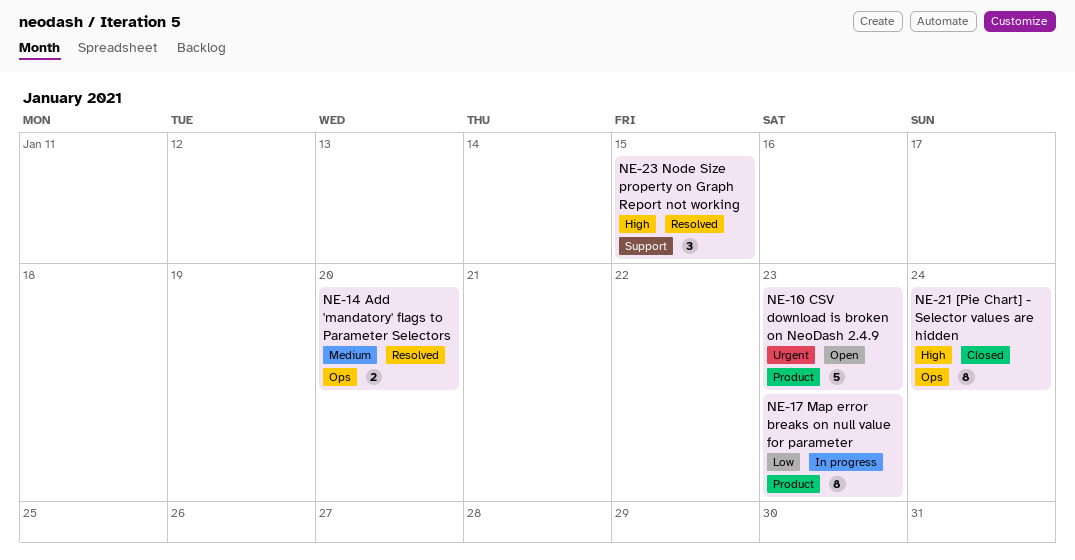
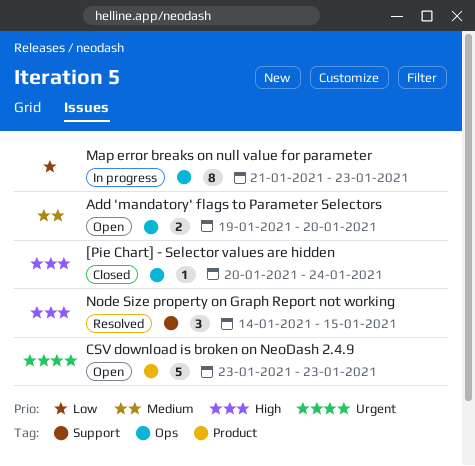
[Pie Chart] - Selector values are hidden, estimate: 8 -> 1
Add 'mandatory' flags to Parameter Selectors, status: Resolved -> Open
Map error breaks on null value for parameter, label: Product -> Ops

